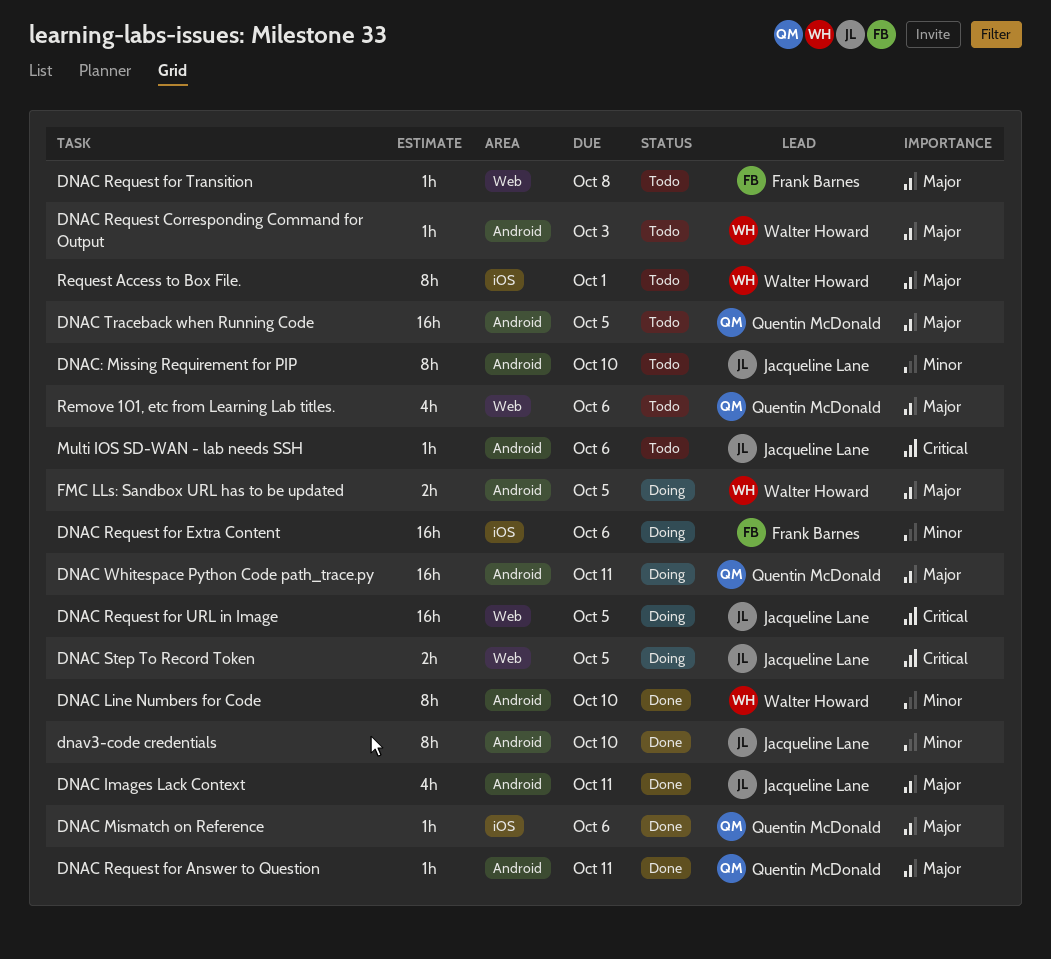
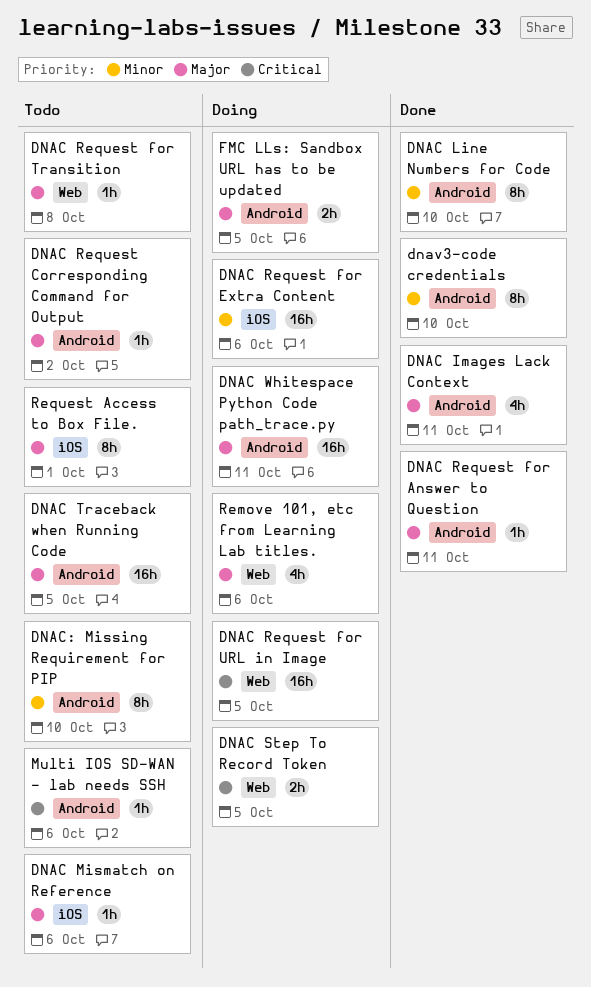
DNAC Mismatch on Reference, status: Done -> Todo
DNAC Request Corresponding Command for Output, due: Oct 3 -> Oct 2
Remove 101, etc from Learning Lab titles., status: Todo -> Doing

